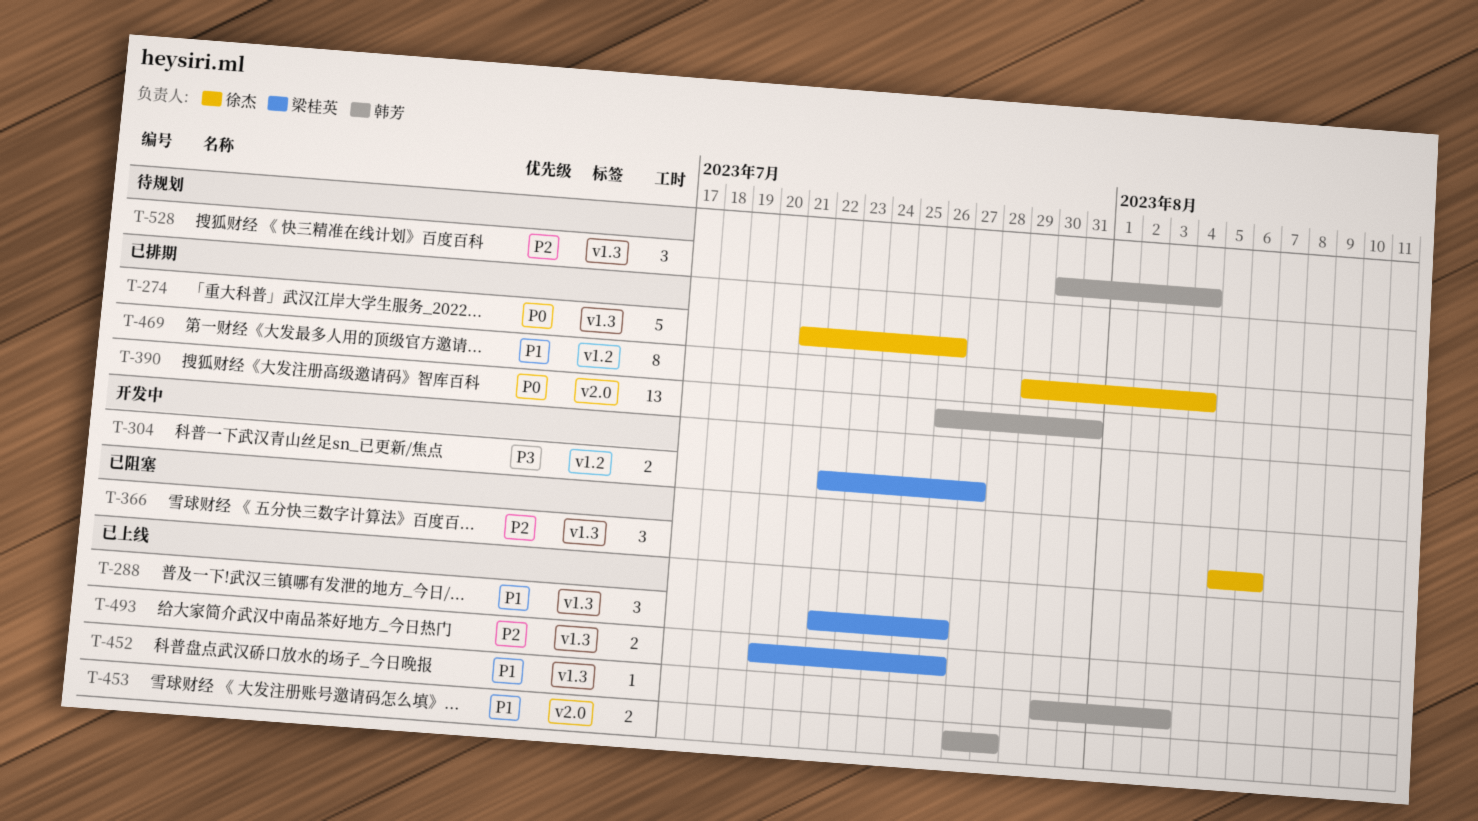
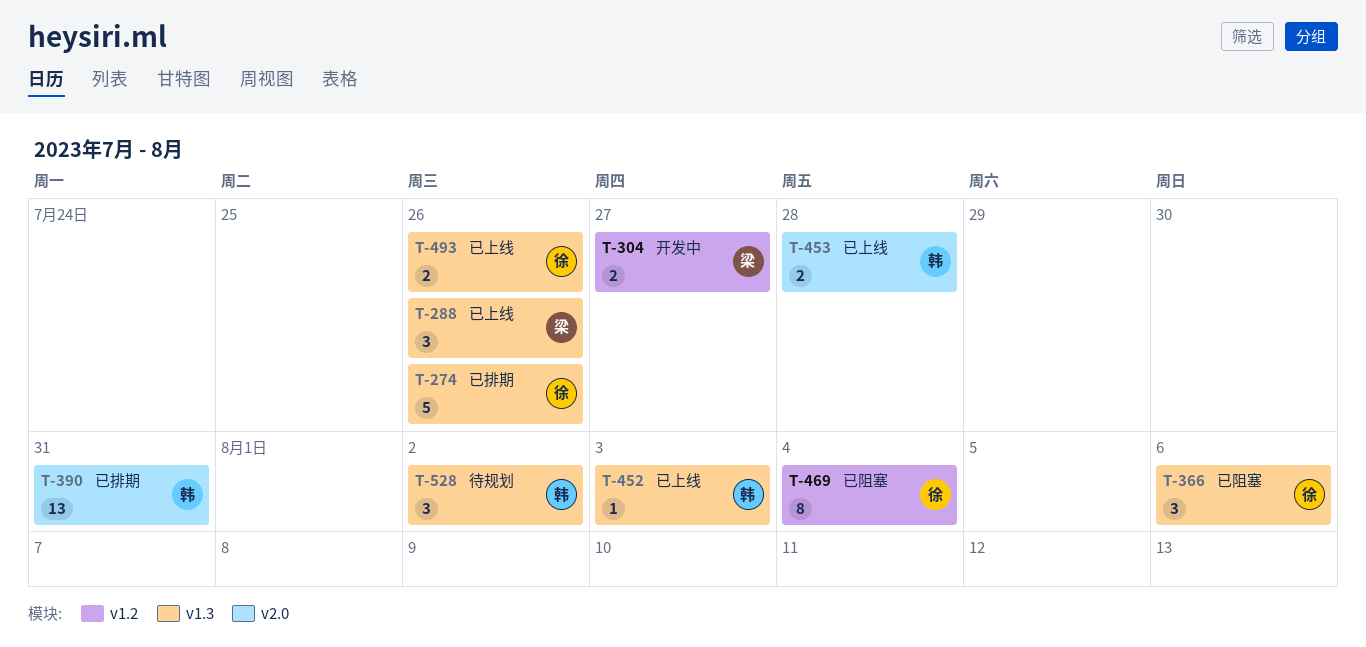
T-469, status: 已排期 -> 已阻塞
T-493, owner: 梁桂英 -> 徐杰
T-528, due: Aug 4 -> Aug 2

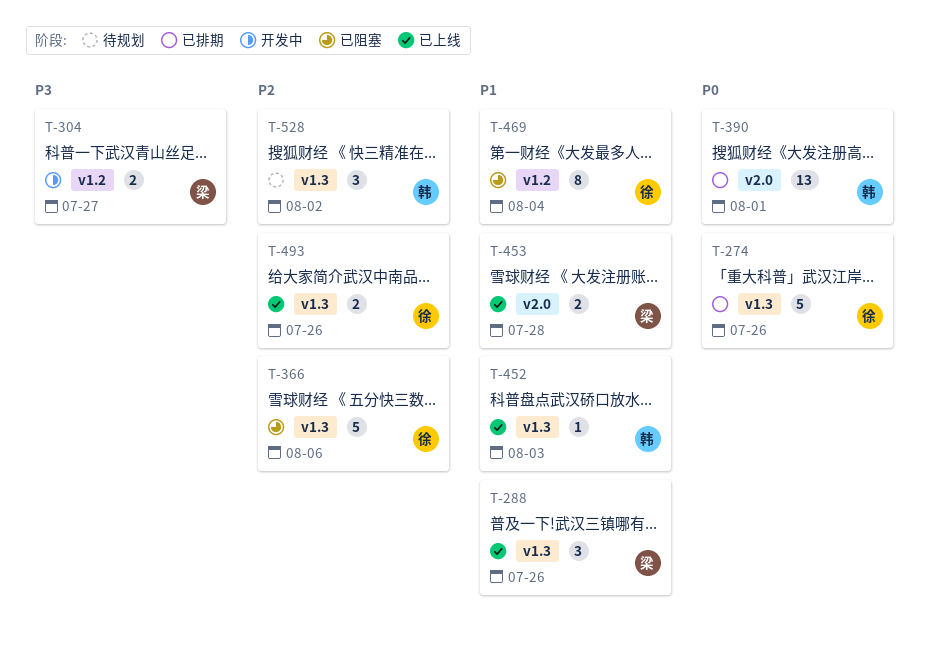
T-366, estimate: 3 -> 5
T-390, due: Jul 31 -> Aug 1
T-453, owner: 韩 -> 梁

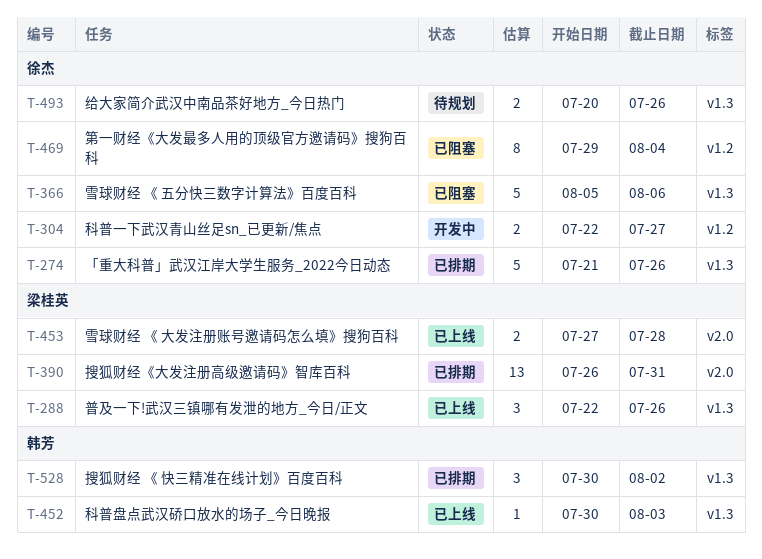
T-304, owner: 梁桂英 -> 徐杰
T-390, owner: 韩芳 -> 梁桂英
T-390, due: Aug 1 -> Jul 31
T-493, status: 已上线 -> 待规划
T-528, status: 待规划 -> 已排期

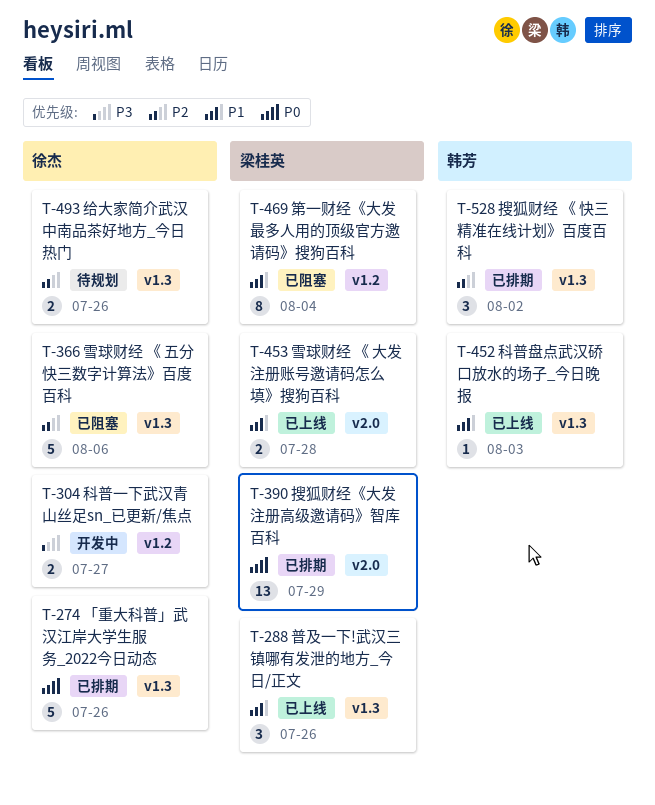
T-390, due: Jul 31 -> Jul 29
T-469, owner: 徐杰 -> 梁桂英

